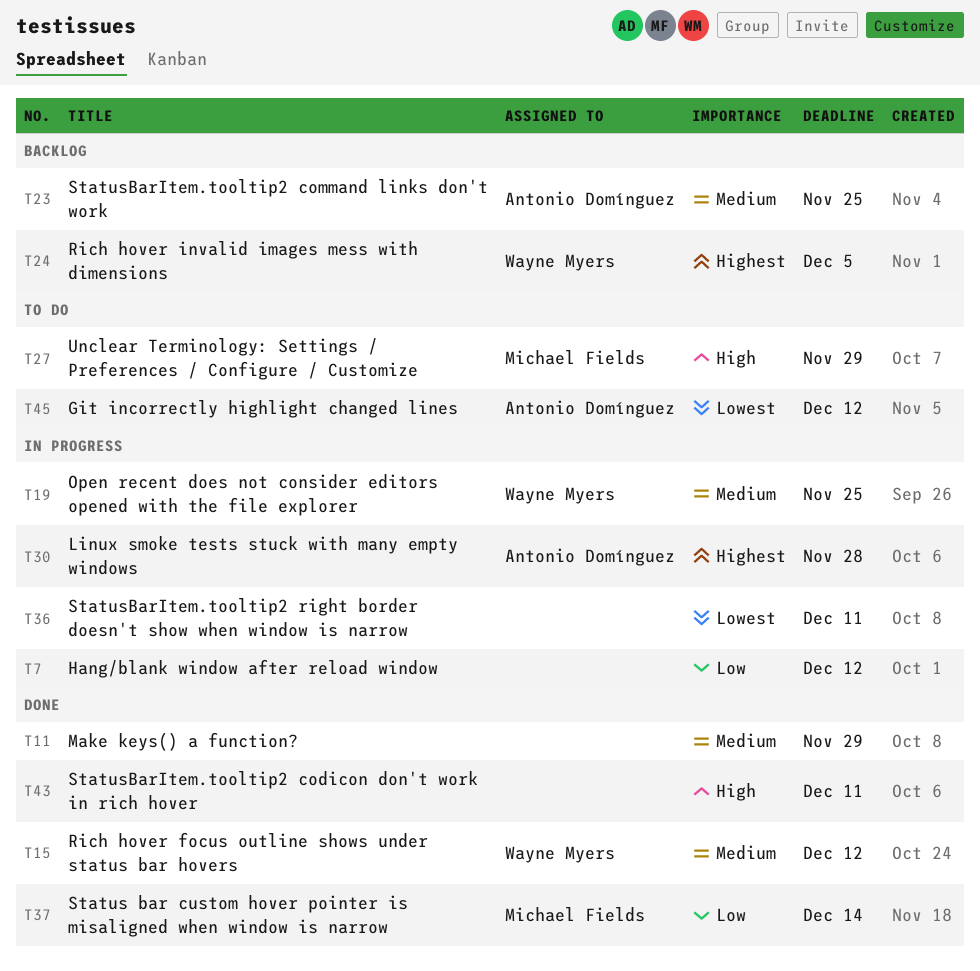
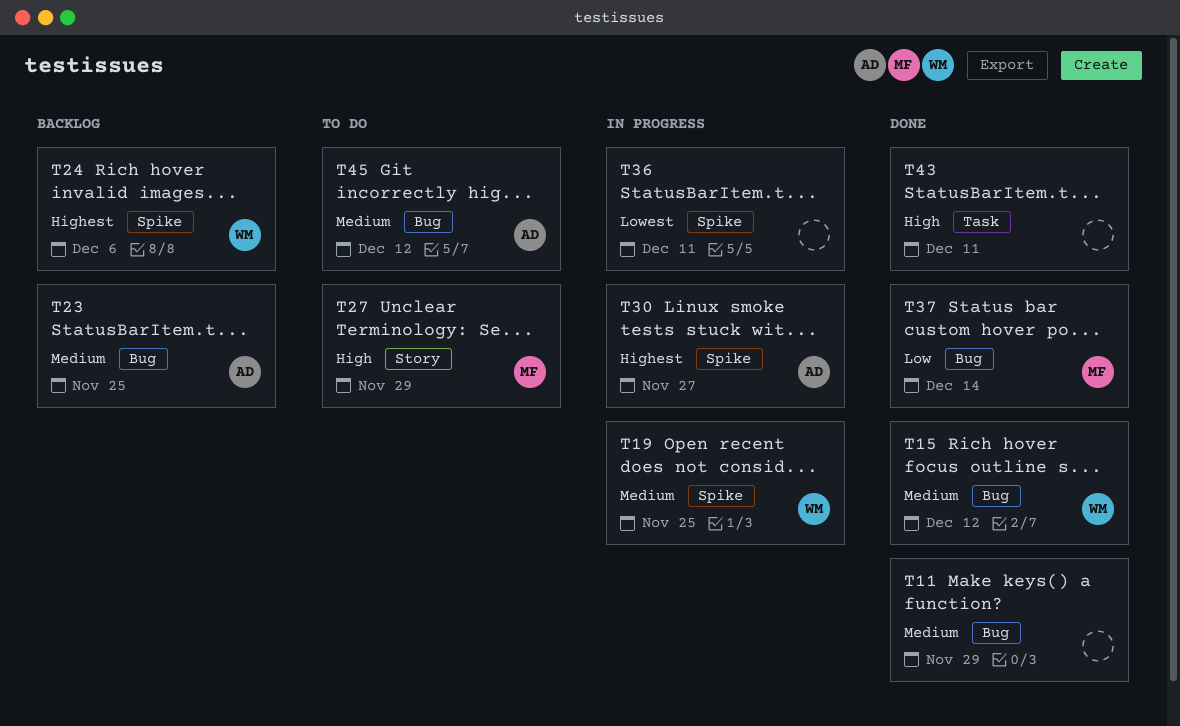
T7: present -> none
T24, due: Dec 5 -> Dec 6
T30, due: Nov 28 -> Nov 27
T45, priority: Lowest -> Medium

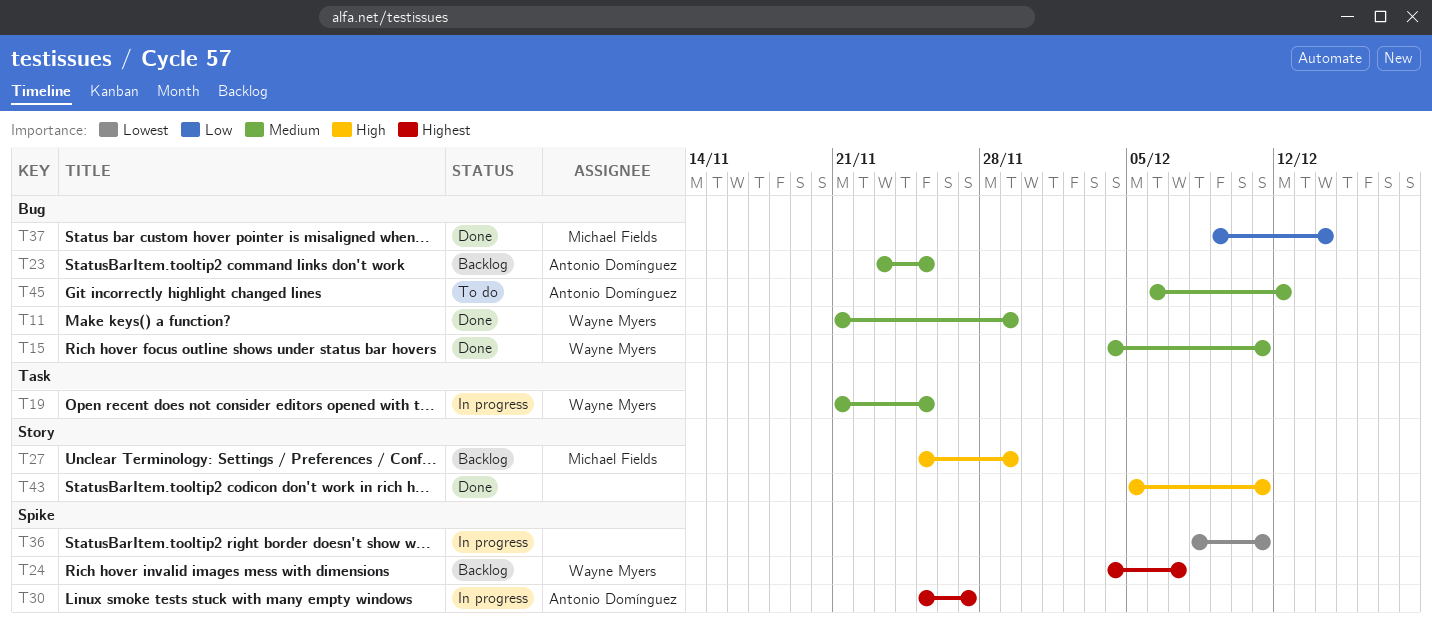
T11, owner: none -> Wayne Myers
T15, due: Dec 12 -> Dec 11
T19, label: Spike -> Task
T24, due: Dec 6 -> Dec 7
T27, status: To do -> Backlog
T43, label: Task -> Story

